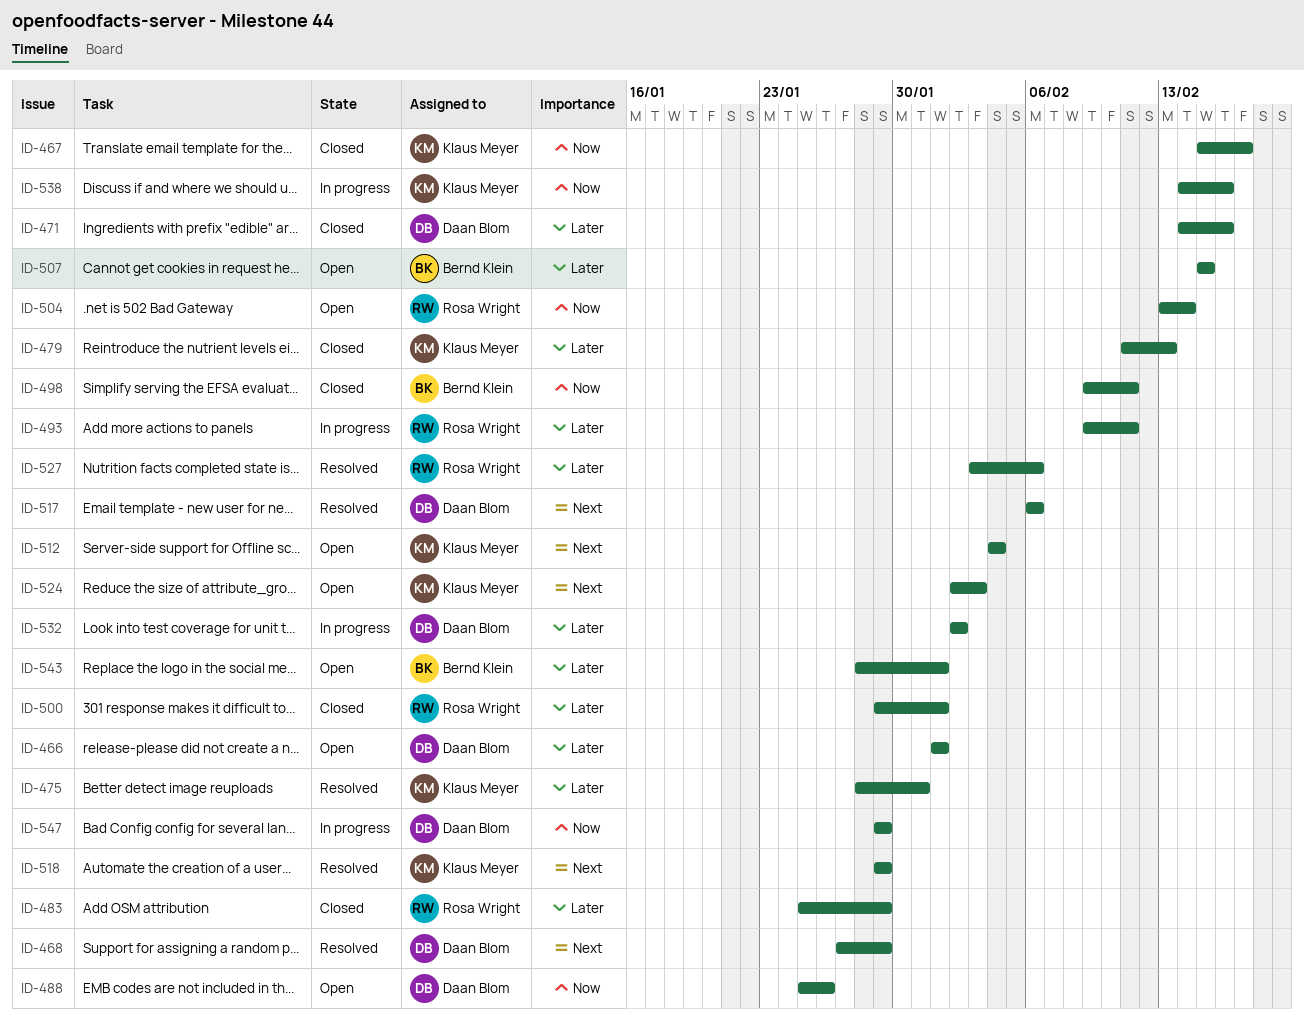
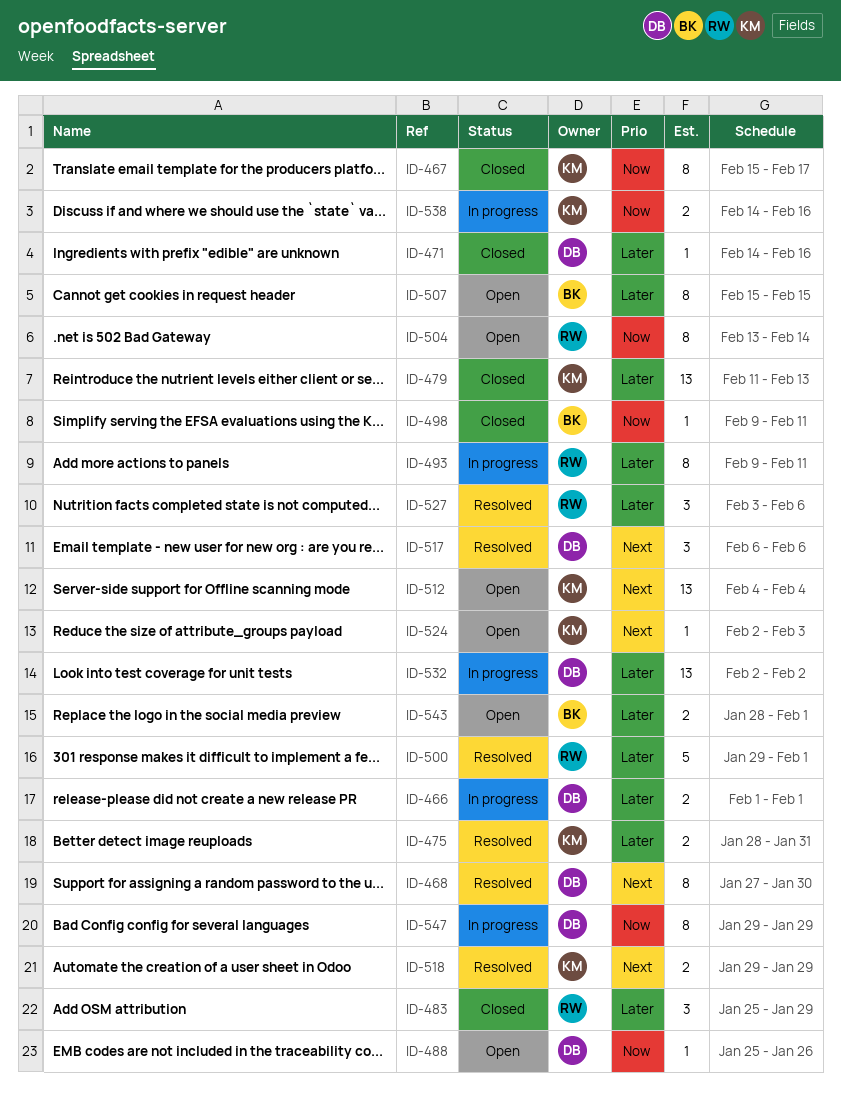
ID-466, status: Open -> In progress
ID-468, due: Jan 29 -> Jan 30
ID-500, status: Closed -> Resolved

